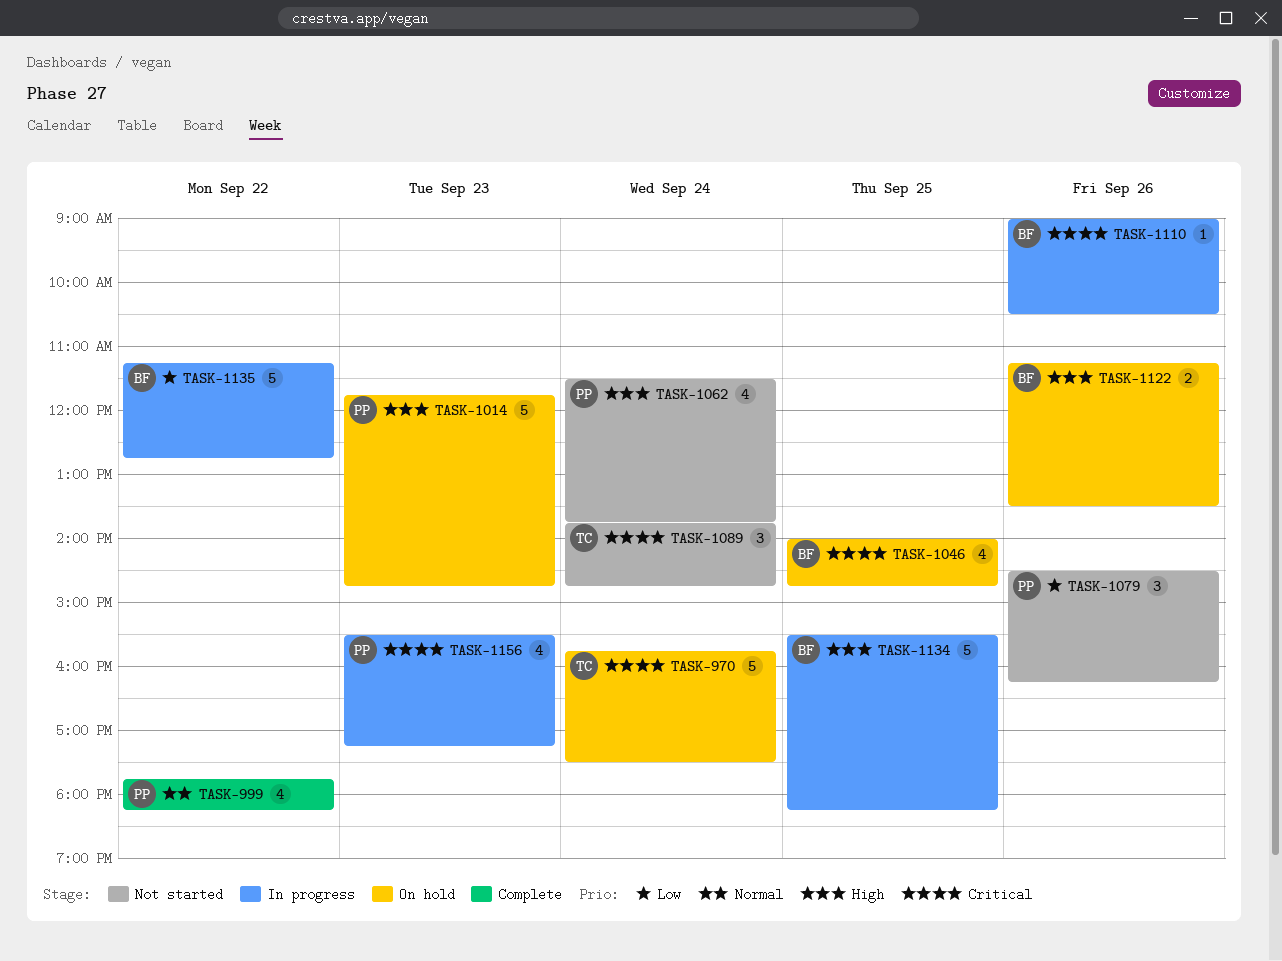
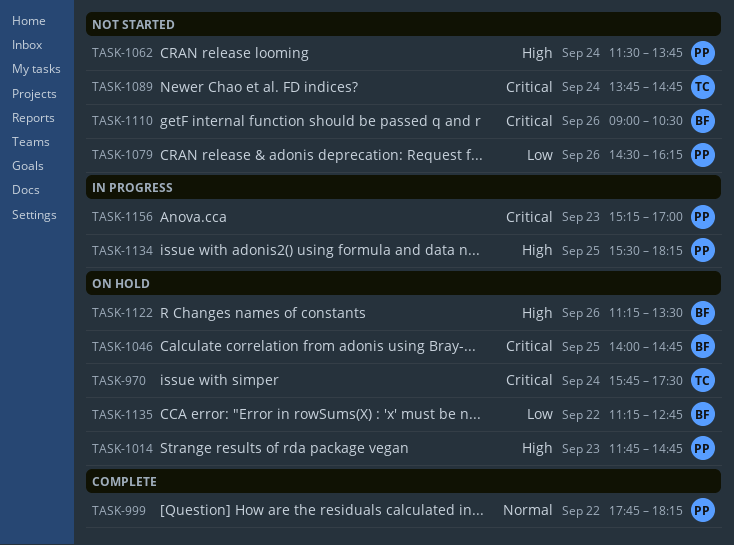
TASK-1110, status: In progress -> Not started
TASK-1134, owner: BF -> PP
TASK-1135, status: In progress -> On hold
TASK-1156, begins: 15:30 -> 15:15
TASK-1156, ends: 17:15 -> 17:00

